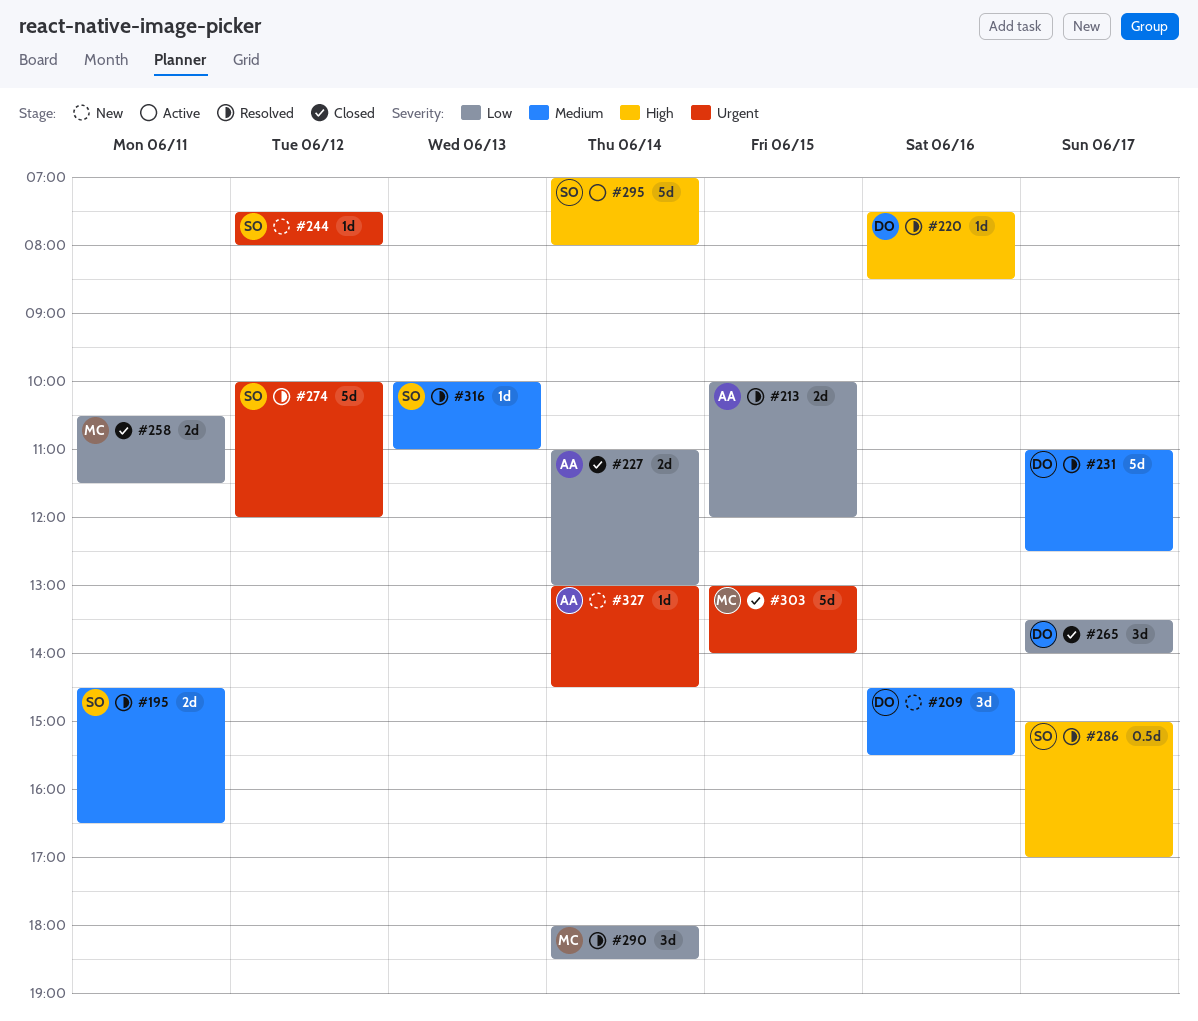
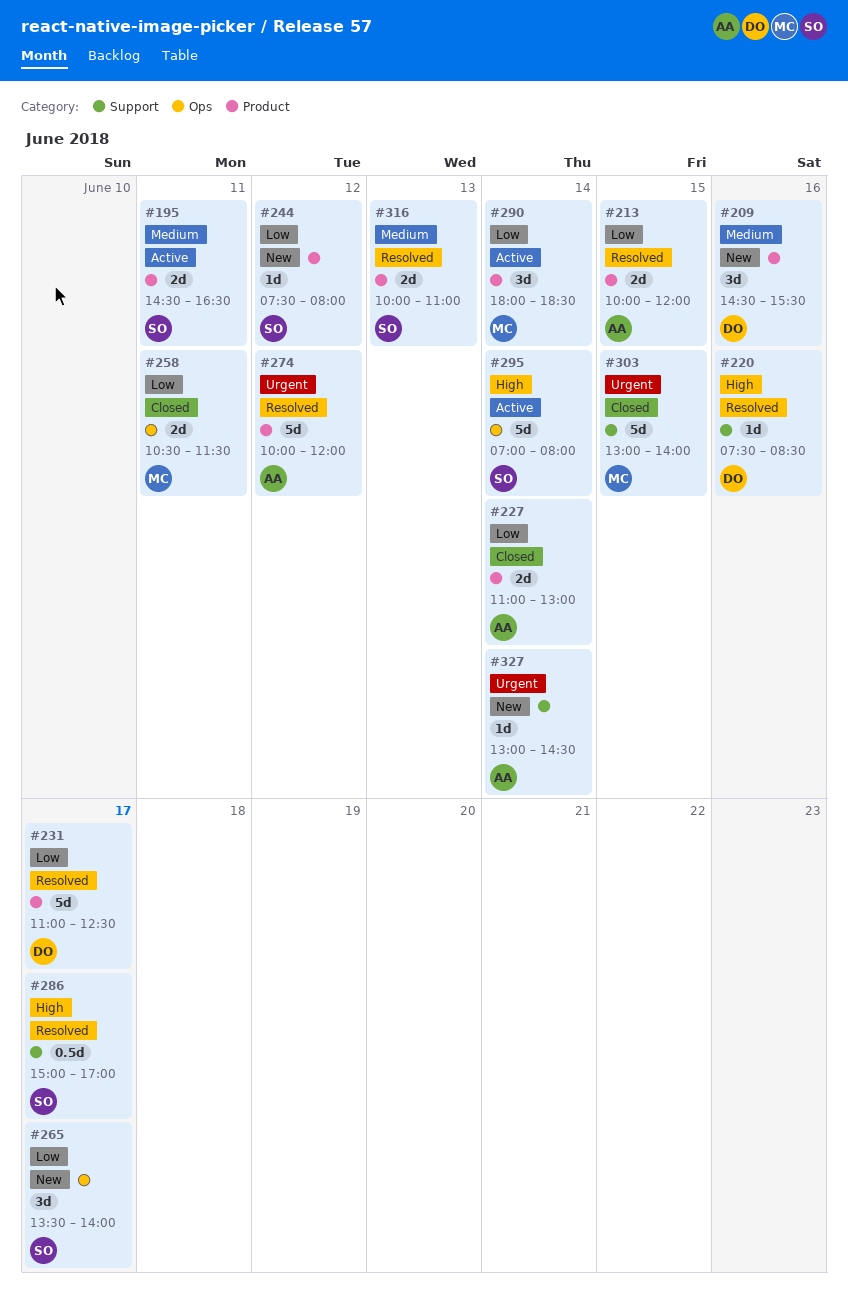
#195, status: Resolved -> Active
#231, priority: Medium -> Low
#244, priority: Urgent -> Low
#265, status: Closed -> New
#265, owner: DO -> SO
#274, owner: SO -> AA
#290, status: Resolved -> Active
#316, estimate: 1d -> 2d

